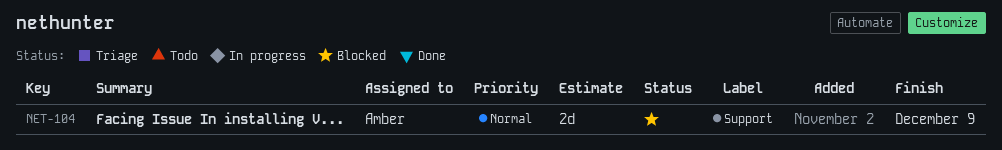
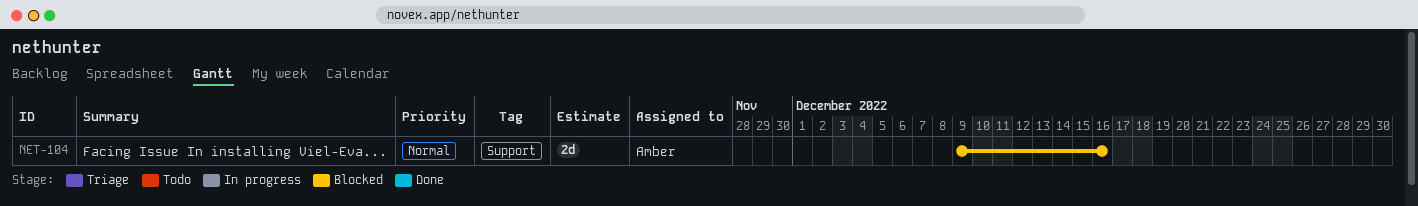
NET-104, due: Dec 9 -> Dec 16

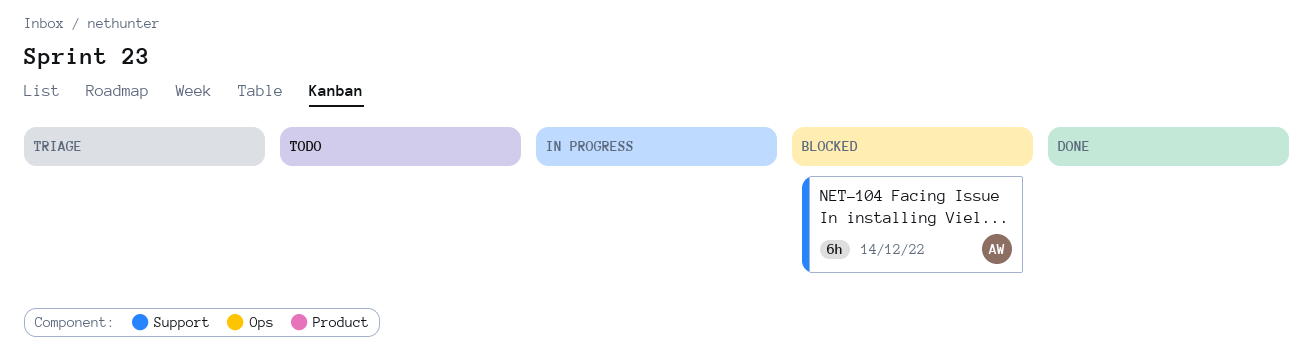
NET-104, estimate: 2d -> 6h
NET-104, due: Dec 16 -> Dec 14

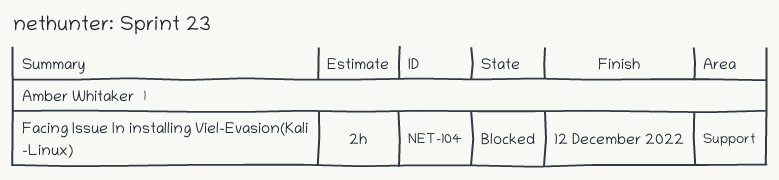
NET-104, estimate: 6h -> 2h
NET-104, due: Dec 14 -> Dec 12

